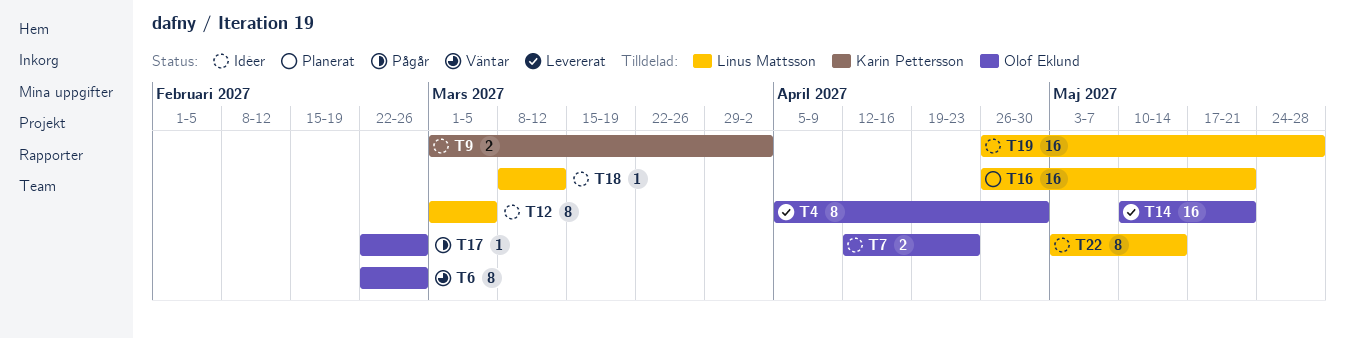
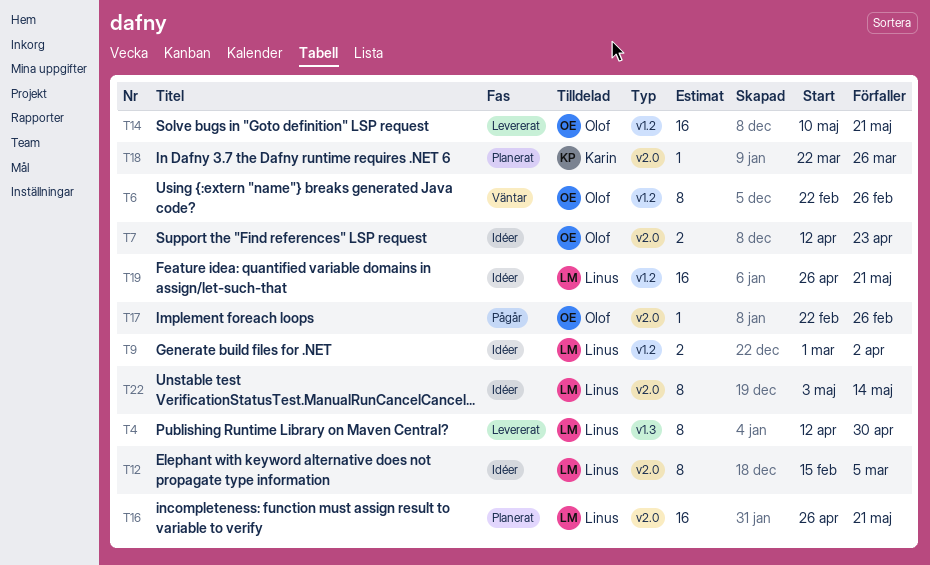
T4, owner: Olof Eklund -> Linus Mattsson
T4, start: Apr 5 -> Apr 12
T9, owner: Karin Pettersson -> Linus Mattsson
T12, start: Mar 1 -> Feb 15
T18, status: Idéer -> Planerat
T18, owner: Linus Mattsson -> Karin Pettersson
T18, start: Mar 8 -> Mar 22
T18, due: Mar 12 -> Mar 26
T19, due: May 28 -> May 21

